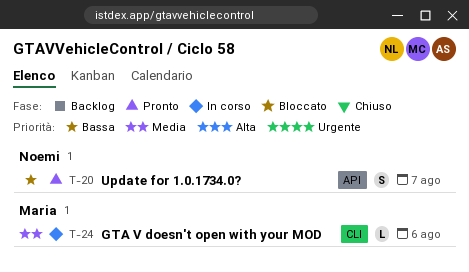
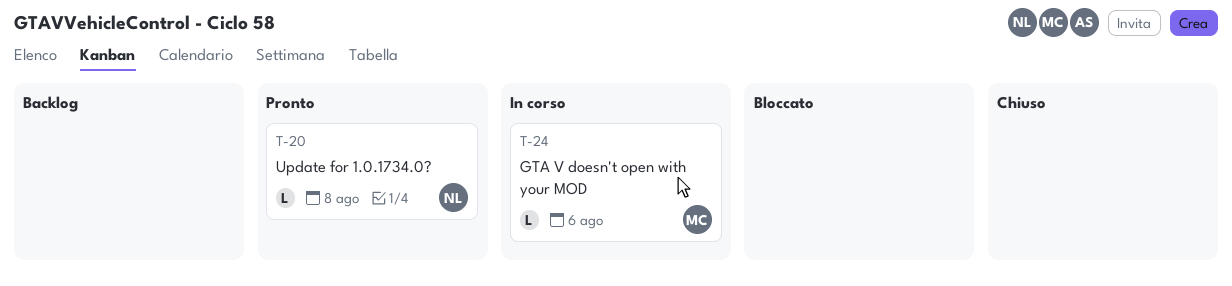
T-20, estimate: S -> L
T-20, due: Aug 7 -> Aug 8

